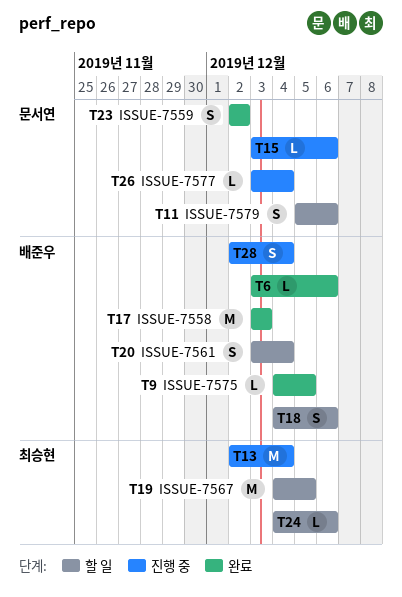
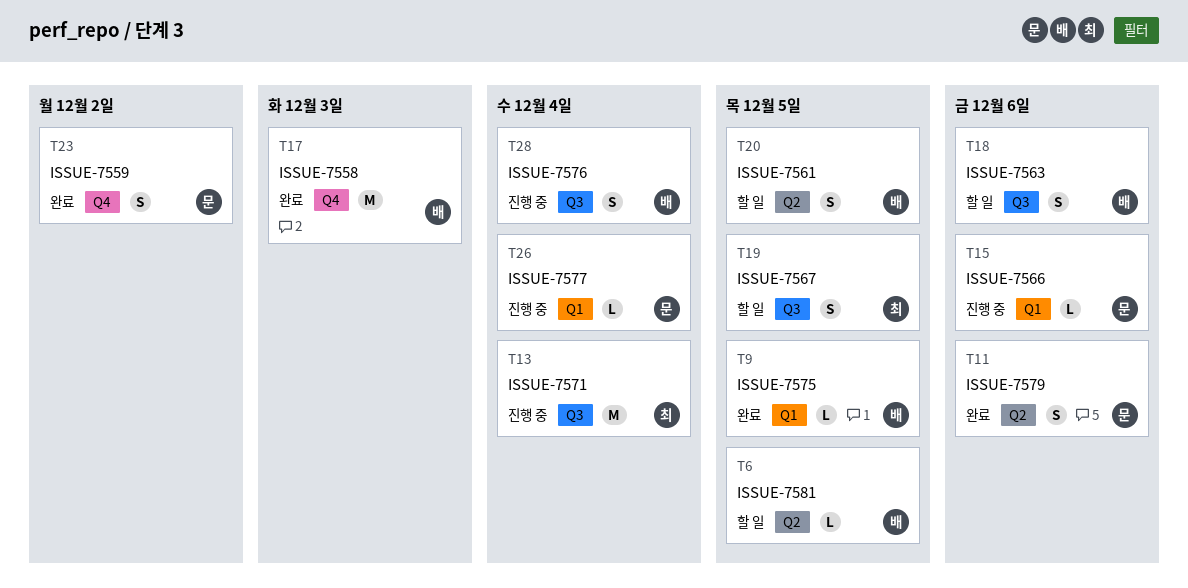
T6, status: 완료 -> 할 일
T6, due: Dec 6 -> Dec 5
T11, status: 할 일 -> 완료
T19, estimate: M -> S
T20, due: Dec 4 -> Dec 5
T24: present -> none

